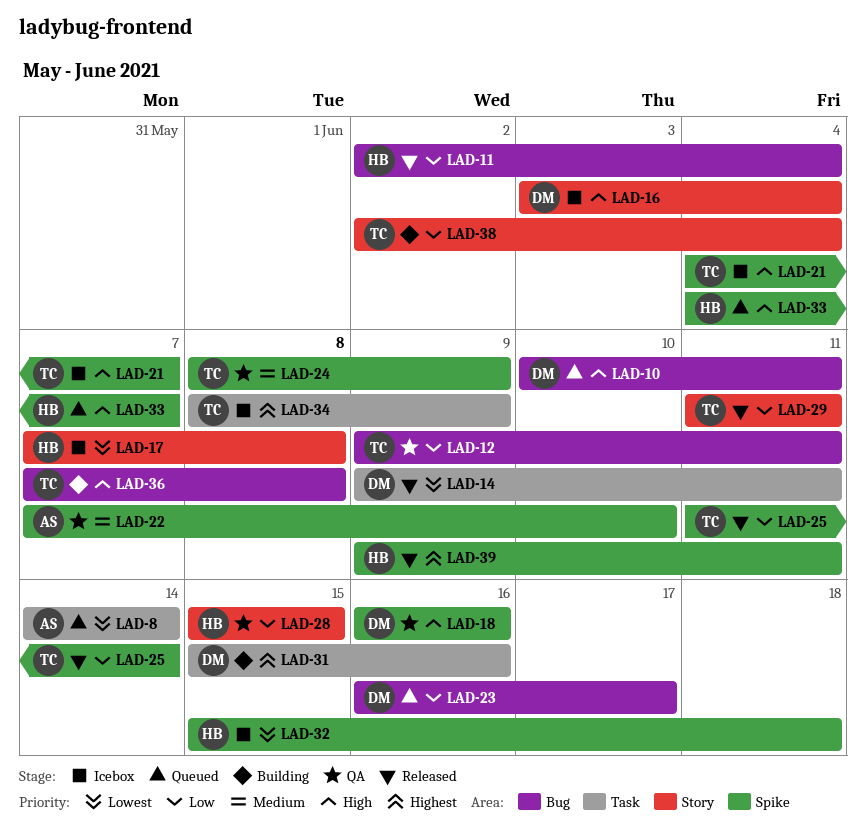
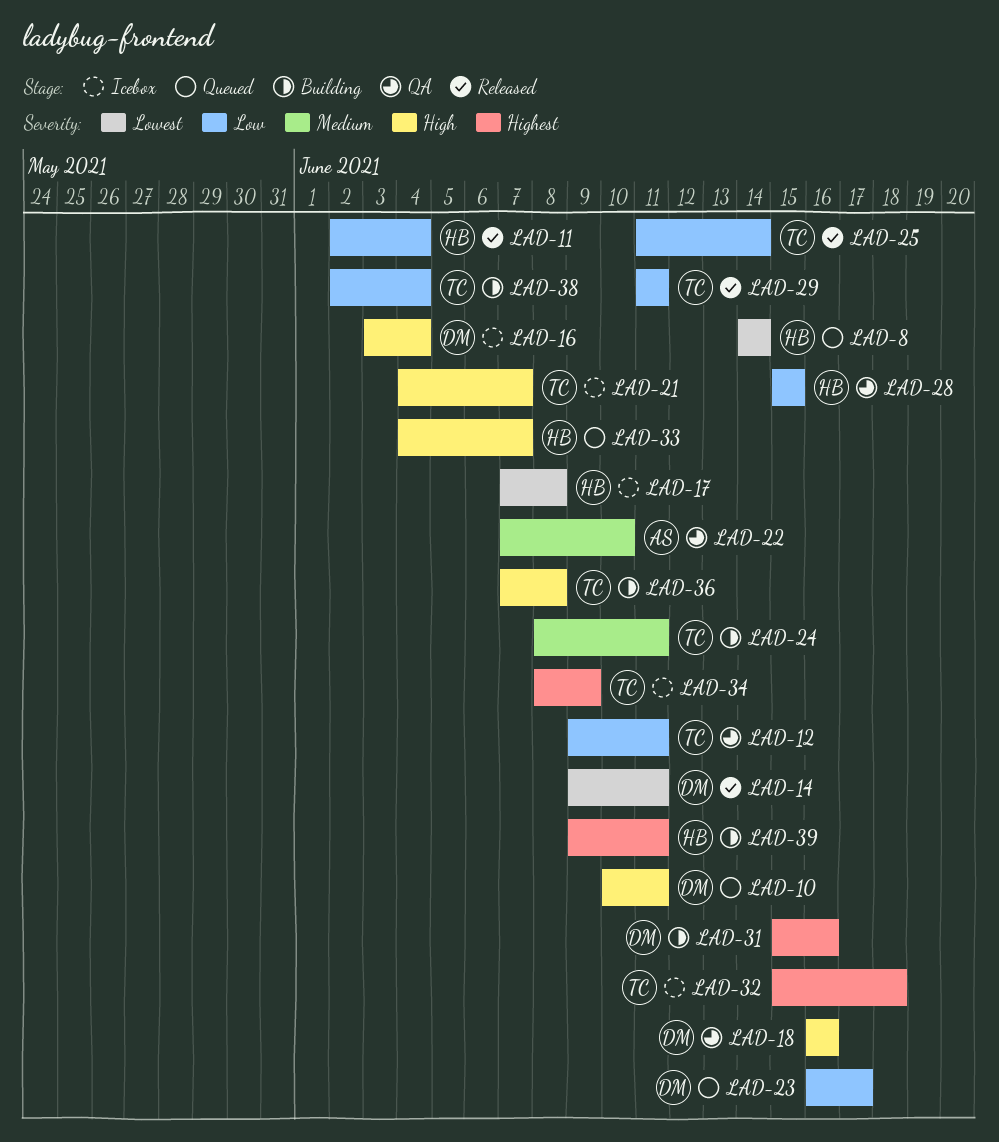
LAD-8, owner: AS -> HB
LAD-24, status: QA -> Building
LAD-24, due: Jun 9 -> Jun 11
LAD-32, owner: HB -> TC
LAD-32, priority: Lowest -> Highest
LAD-39, status: Released -> Building

